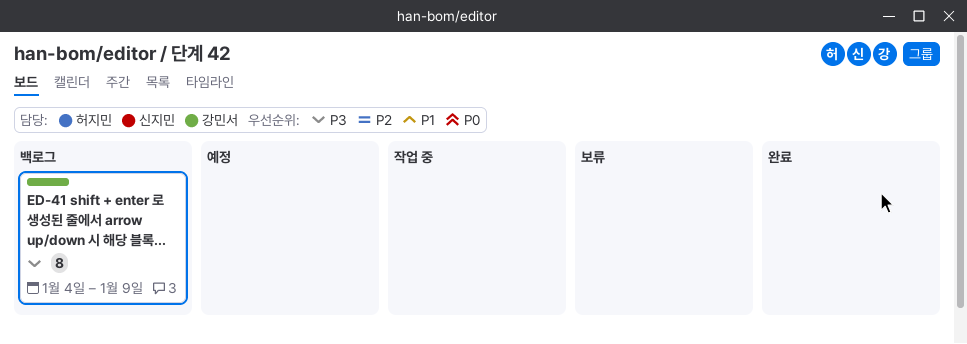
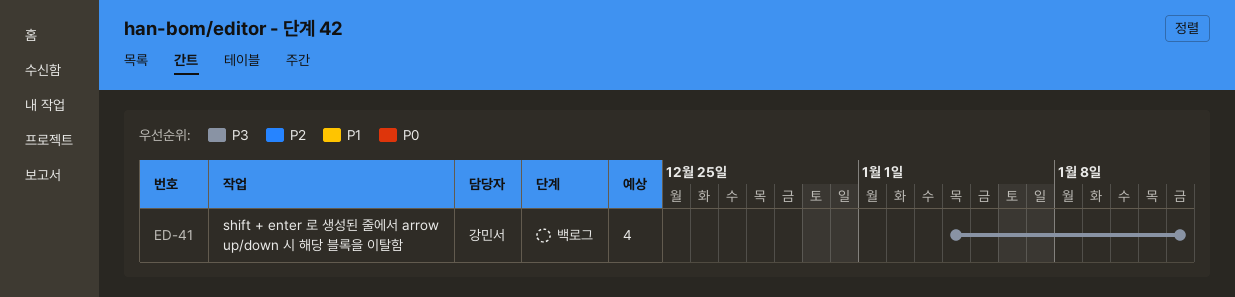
ED-41, estimate: 8 -> 4
ED-41, due: Jan 9 -> Jan 12

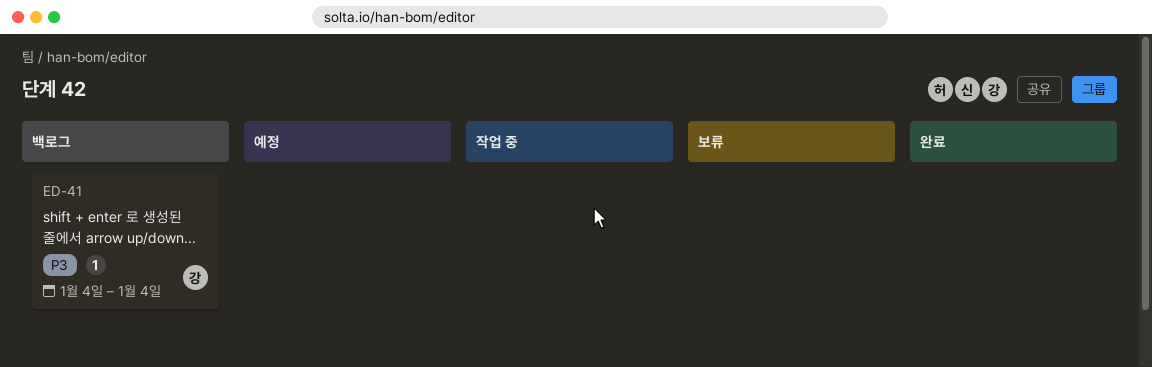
ED-41, estimate: 4 -> 1
ED-41, due: Jan 12 -> Jan 4

